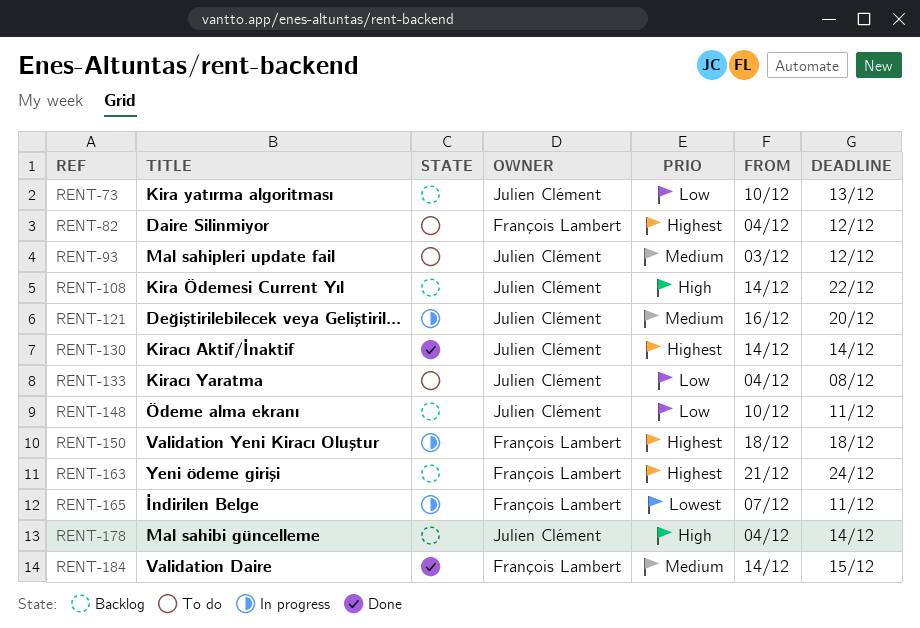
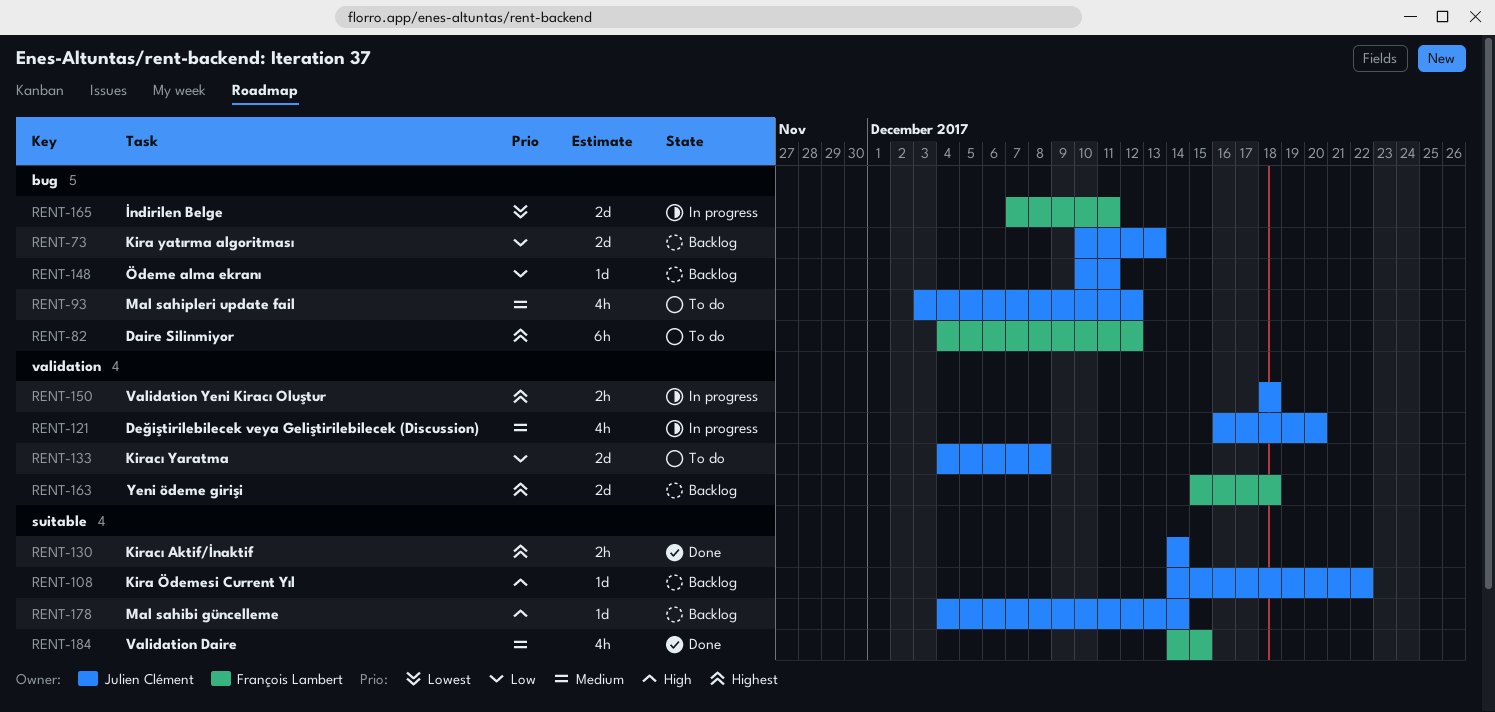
RENT-150, owner: François Lambert -> Julien Clément
RENT-163, start: Dec 21 -> Dec 15
RENT-163, due: Dec 24 -> Dec 18

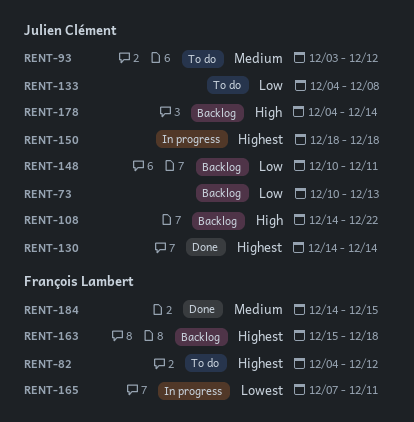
RENT-121: present -> none

